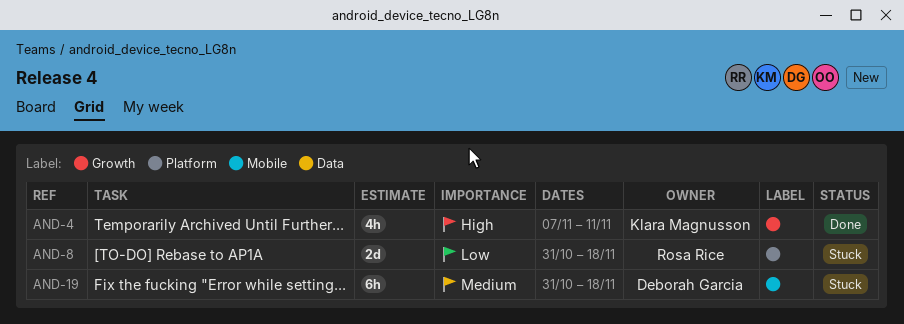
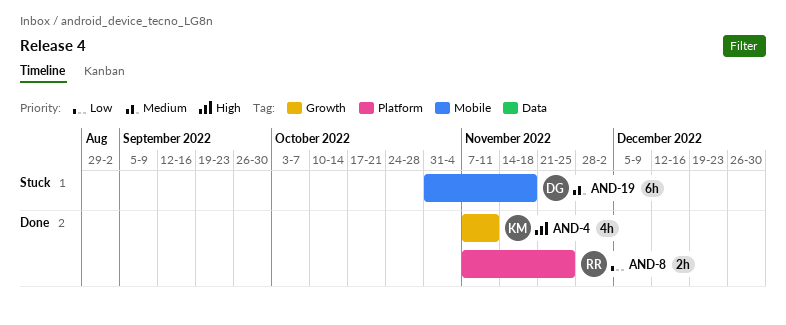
AND-8, status: Stuck -> Done
AND-8, estimate: 2d -> 2h
AND-8, start: Oct 31 -> Nov 7
AND-8, due: Nov 18 -> Nov 25

